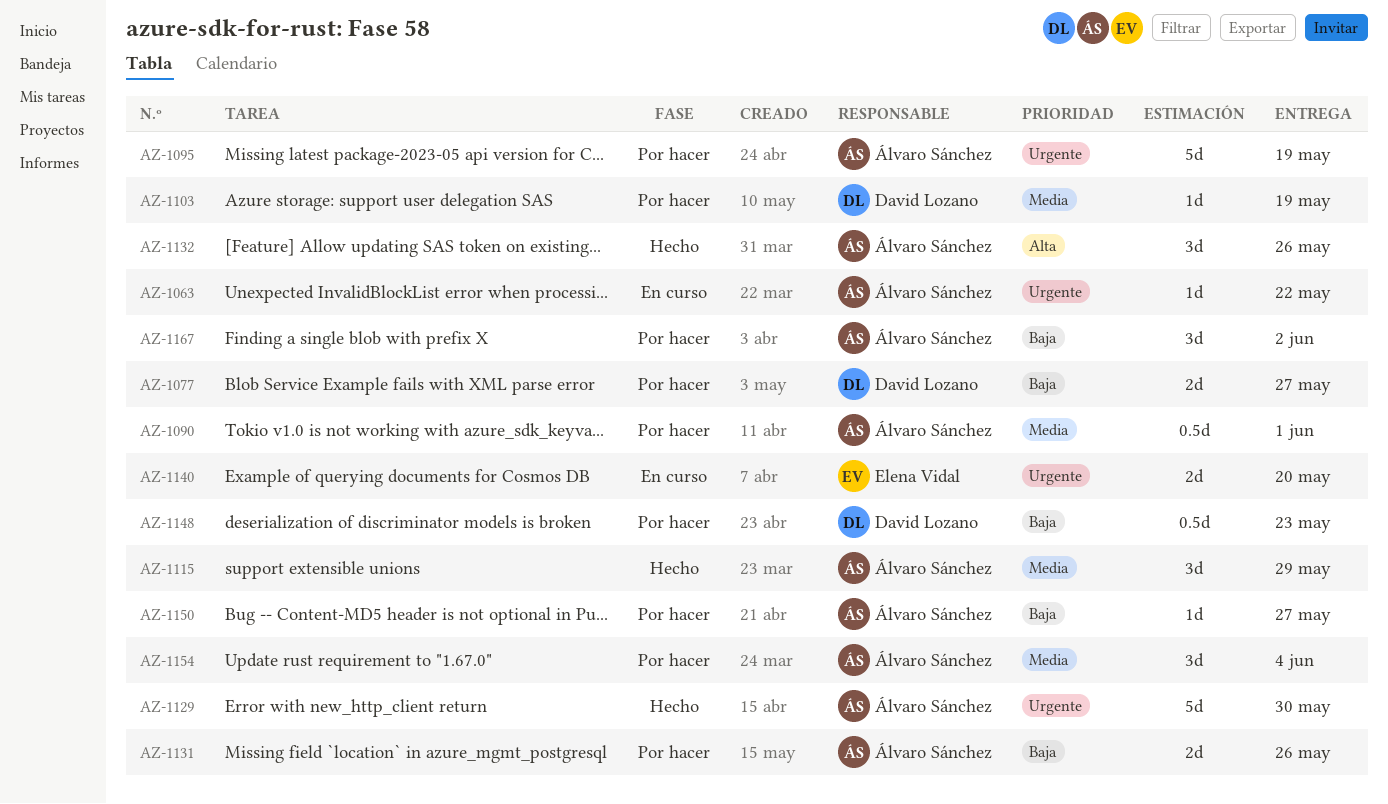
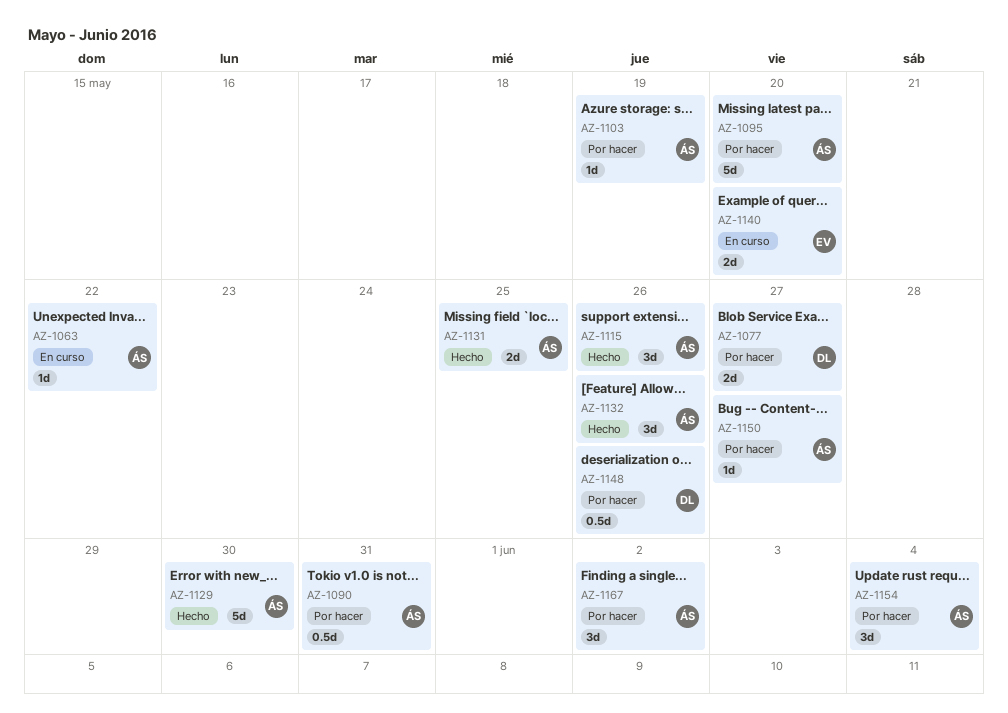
AZ-1090, due: Jun 1 -> May 31
AZ-1095, due: May 19 -> May 20
AZ-1103, owner: David Lozano -> Álvaro Sánchez
AZ-1115, due: May 29 -> May 26
AZ-1131, status: Por hacer -> Hecho
AZ-1131, due: May 26 -> May 25
AZ-1148, due: May 23 -> May 26

